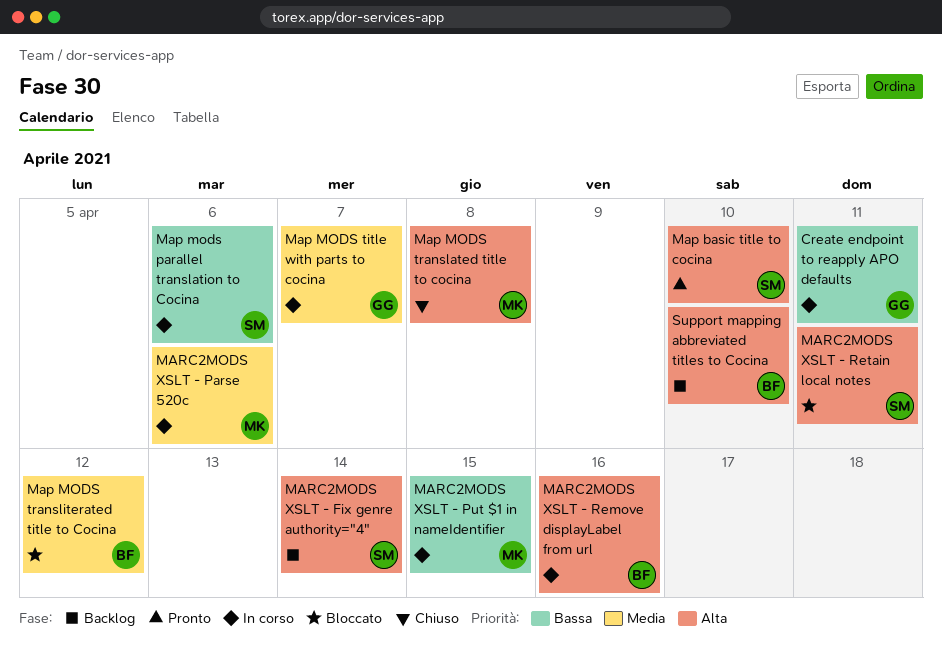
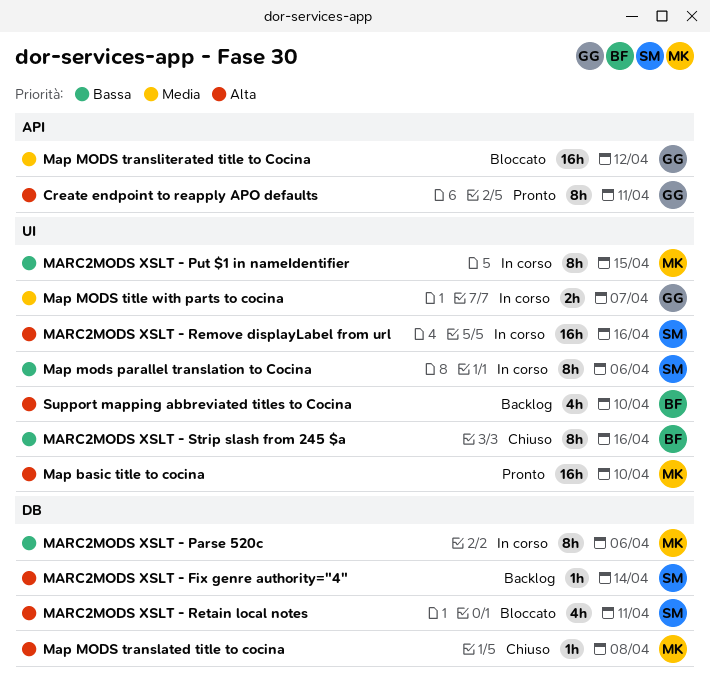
Create endpoint to reapply APO defaults, status: In corso -> Pronto
Create endpoint to reapply APO defaults, priority: Bassa -> Alta
Map basic title to cocina, owner: SM -> MK
Map MODS transliterated title to Cocina, owner: BF -> GG
MARC2MODS XSLT - Parse 520c, priority: Media -> Bassa
MARC2MODS XSLT - Remove displayLabel from url, owner: BF -> SM
MARC2MODS XSLT - Strip slash from 245 $a: none -> present

